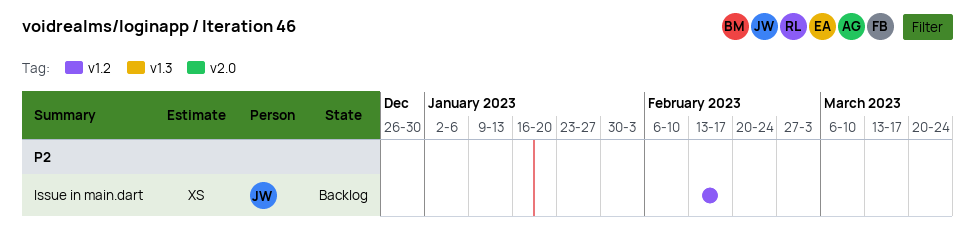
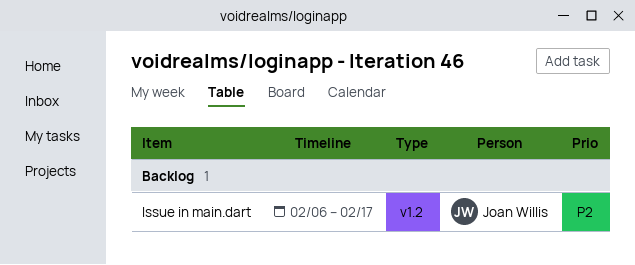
Issue in main.dart, start: Feb 13 -> Feb 6

